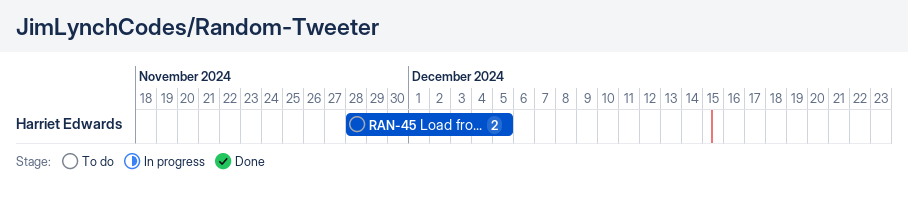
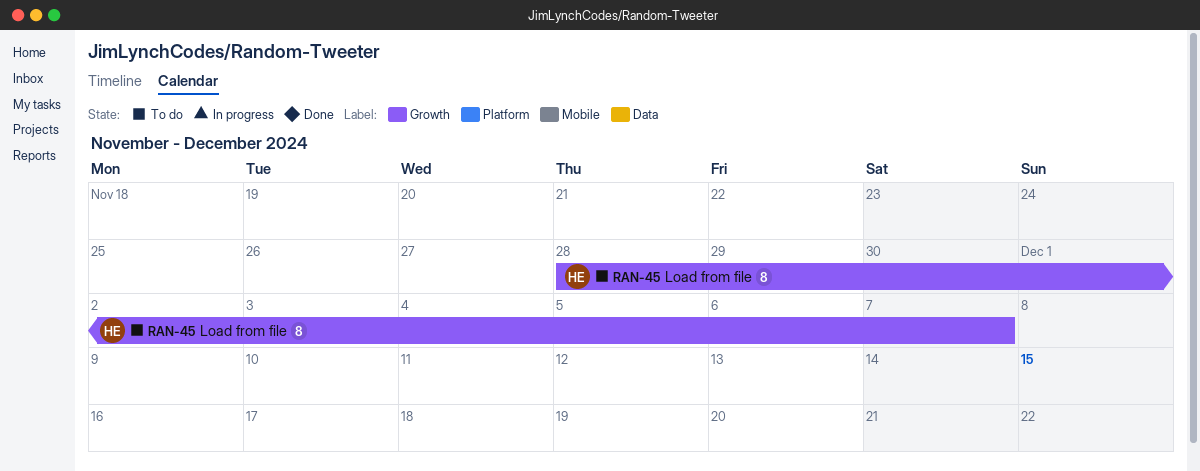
RAN-45, estimate: 2 -> 8
RAN-45, due: Dec 5 -> Dec 7

